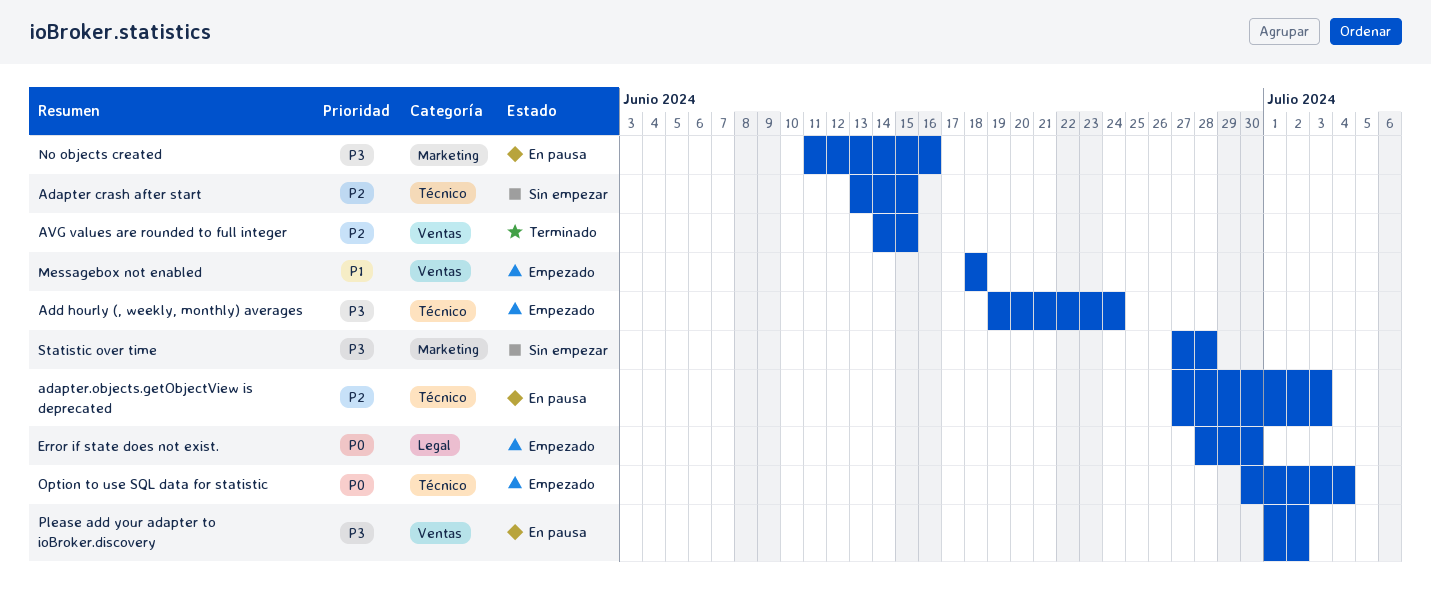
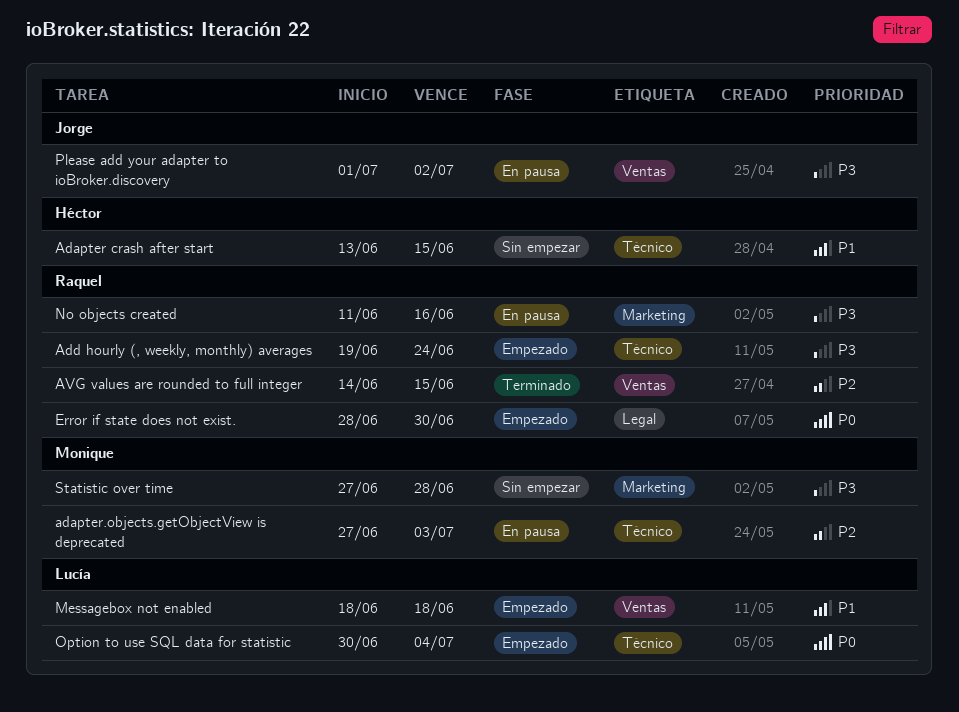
Adapter crash after start, priority: P2 -> P1

